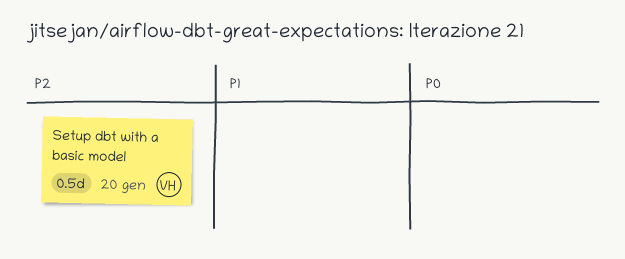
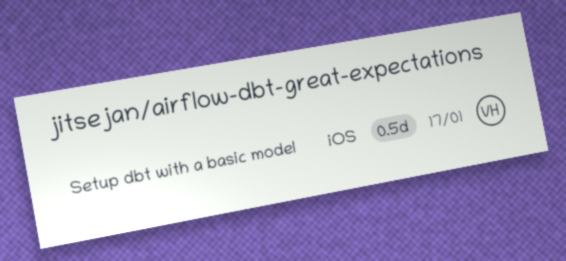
Setup dbt with a basic model, due: Jan 20 -> Jan 17

